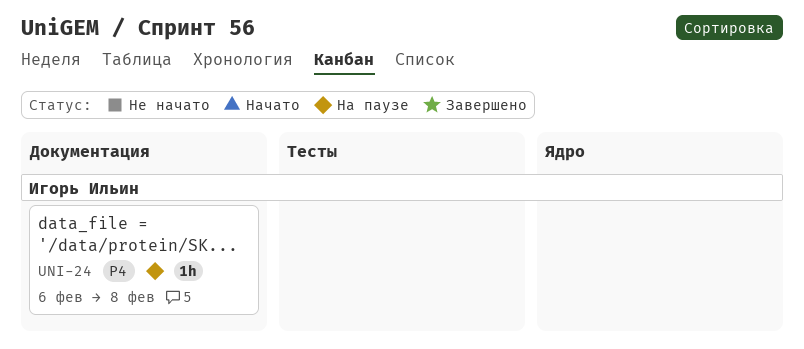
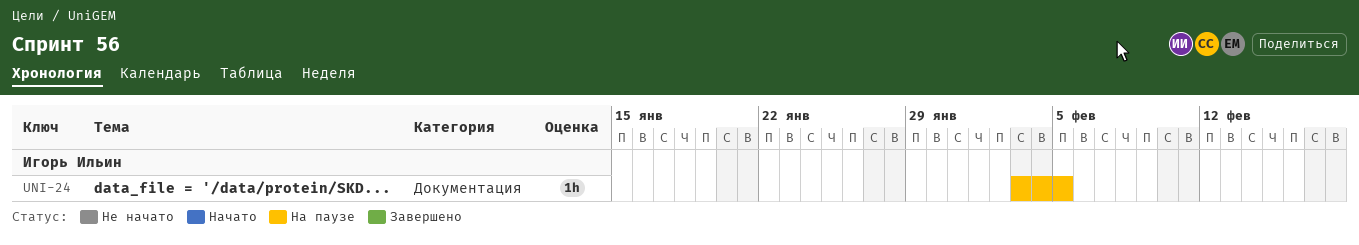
UNI-24, start: Feb 6 -> Feb 3
UNI-24, due: Feb 8 -> Feb 5

